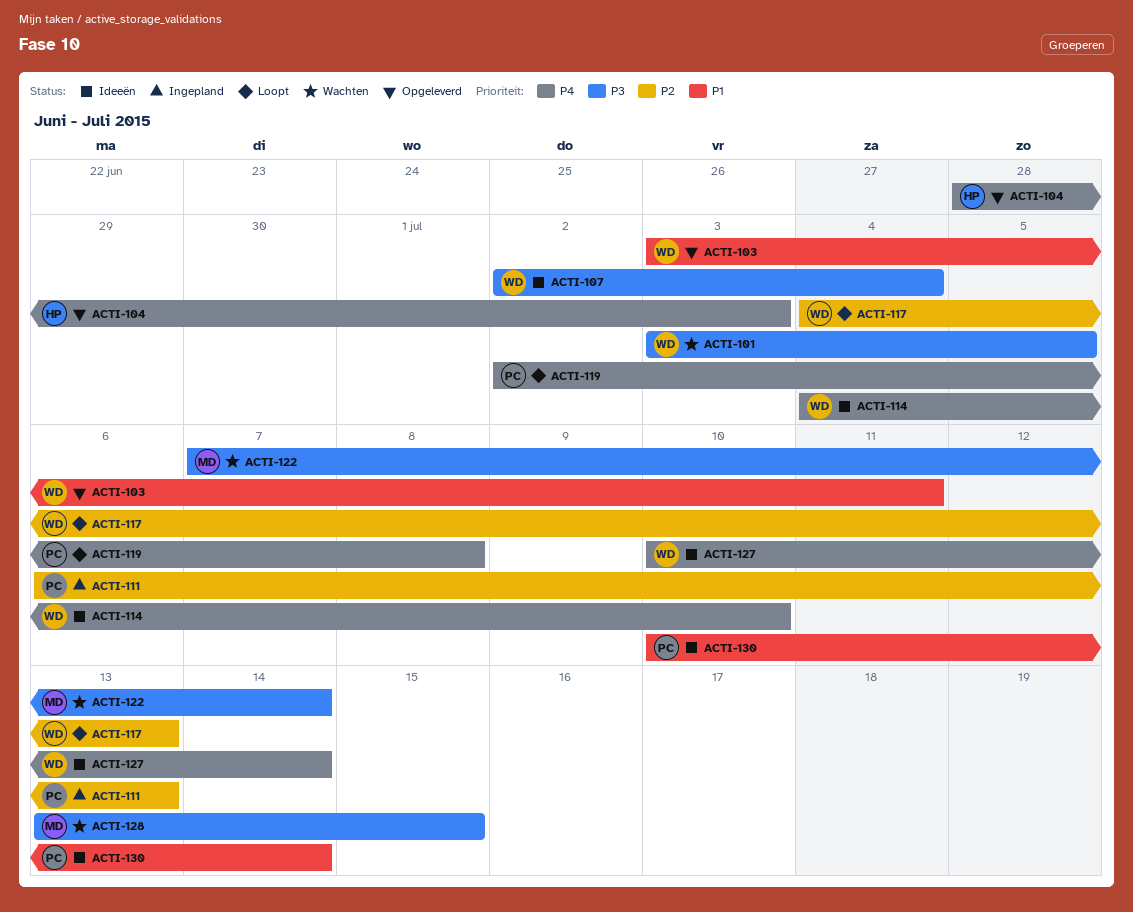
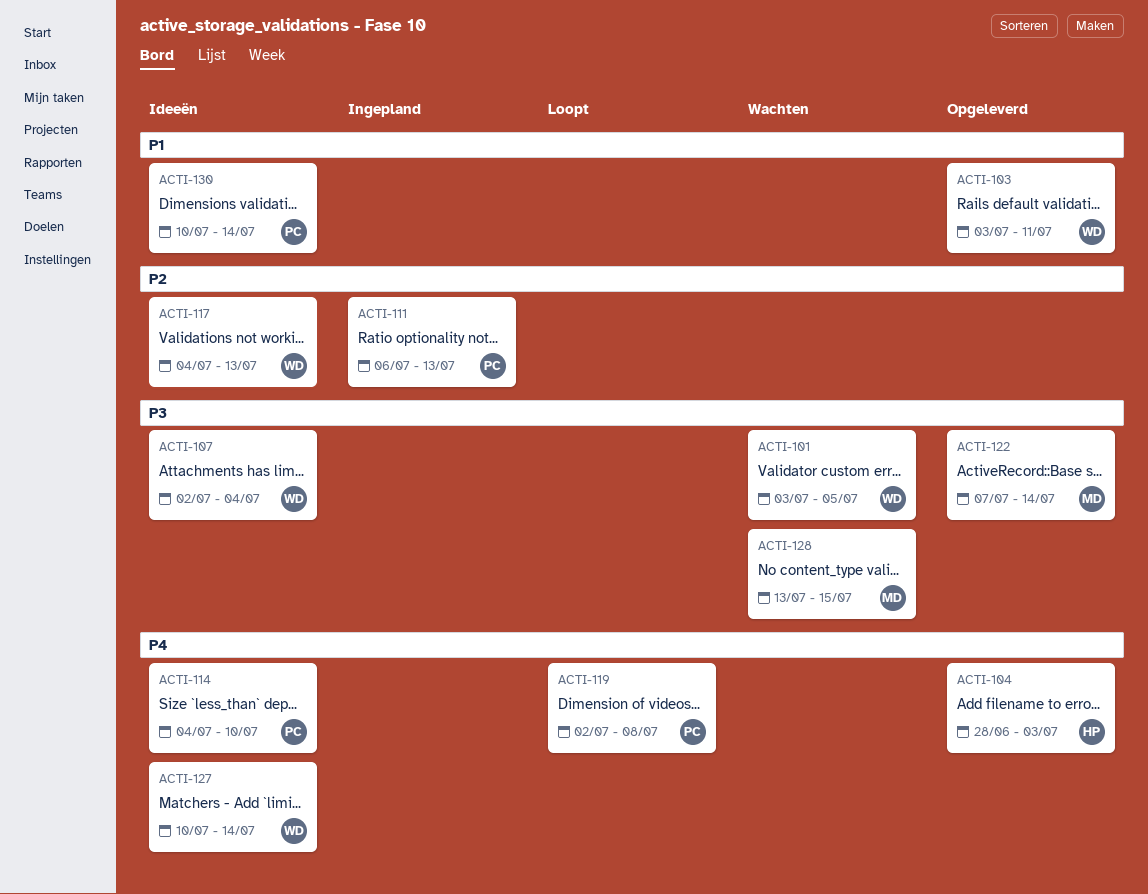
ACTI-114, owner: WD -> PC
ACTI-117, status: Loopt -> Ideeën
ACTI-122, status: Wachten -> Opgeleverd

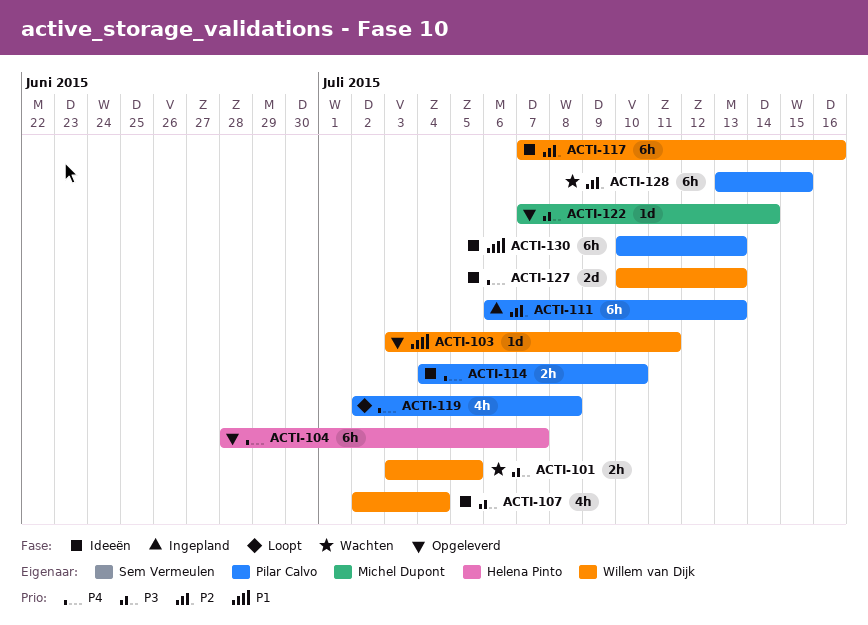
ACTI-104, due: Jul 3 -> Jul 7
ACTI-117, start: Jul 4 -> Jul 7
ACTI-117, due: Jul 13 -> Jul 16
ACTI-127, due: Jul 14 -> Jul 13
ACTI-128, owner: Michel Dupont -> Pilar Calvo
ACTI-128, priority: P3 -> P2
ACTI-130, due: Jul 14 -> Jul 13

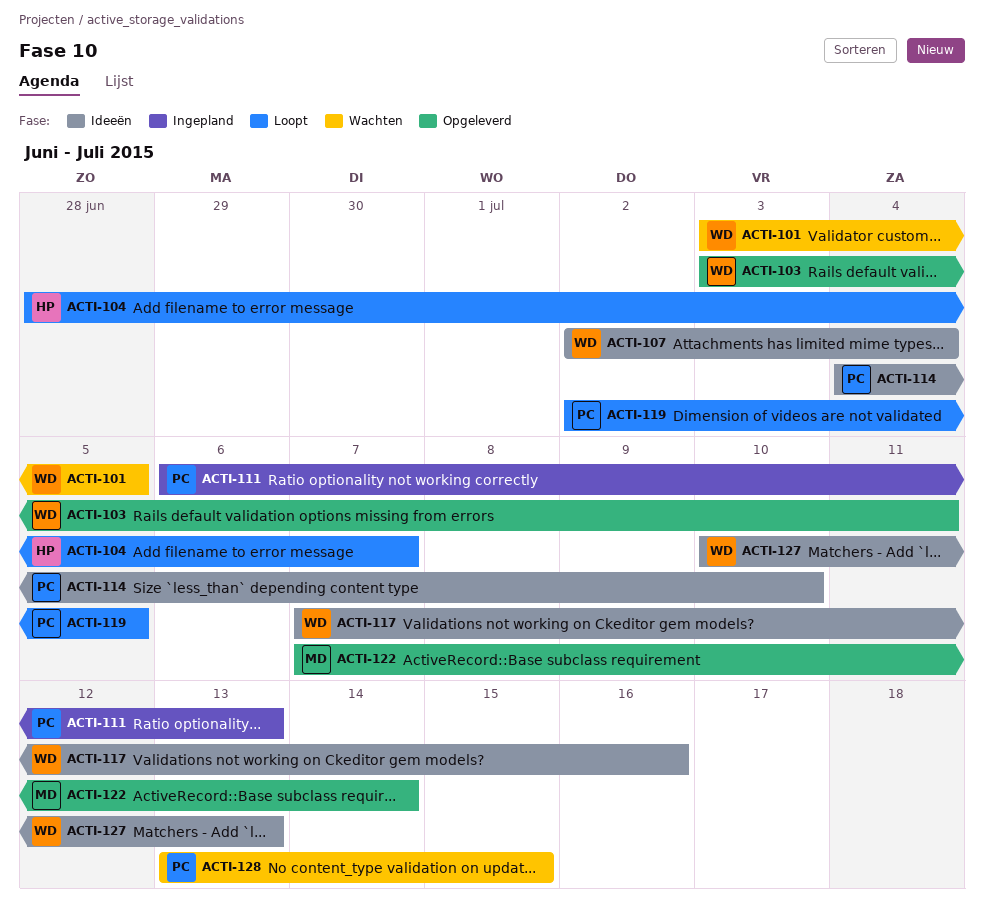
ACTI-104, status: Opgeleverd -> Loopt
ACTI-119, due: Jul 8 -> Jul 5
ACTI-130: present -> none

